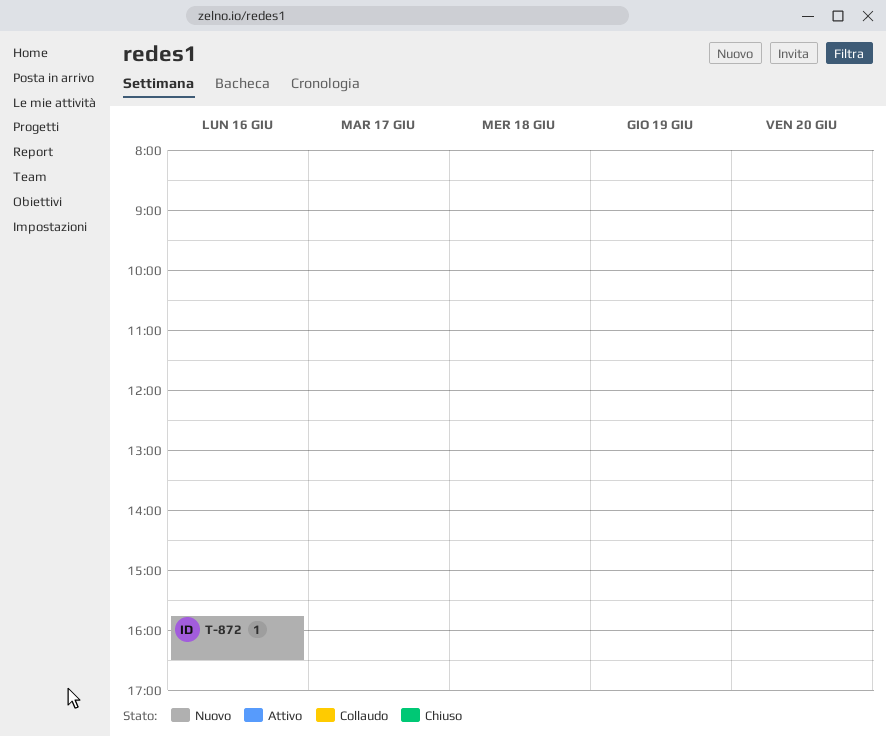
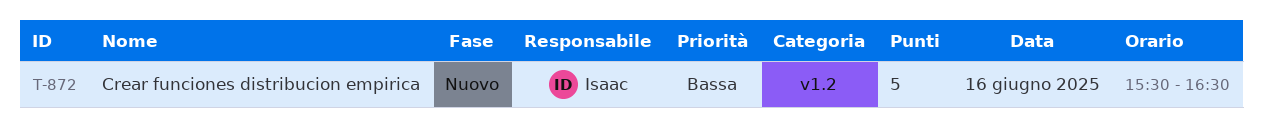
T-872, estimate: 1 -> 5
T-872, begins: 15:45 -> 15:30

